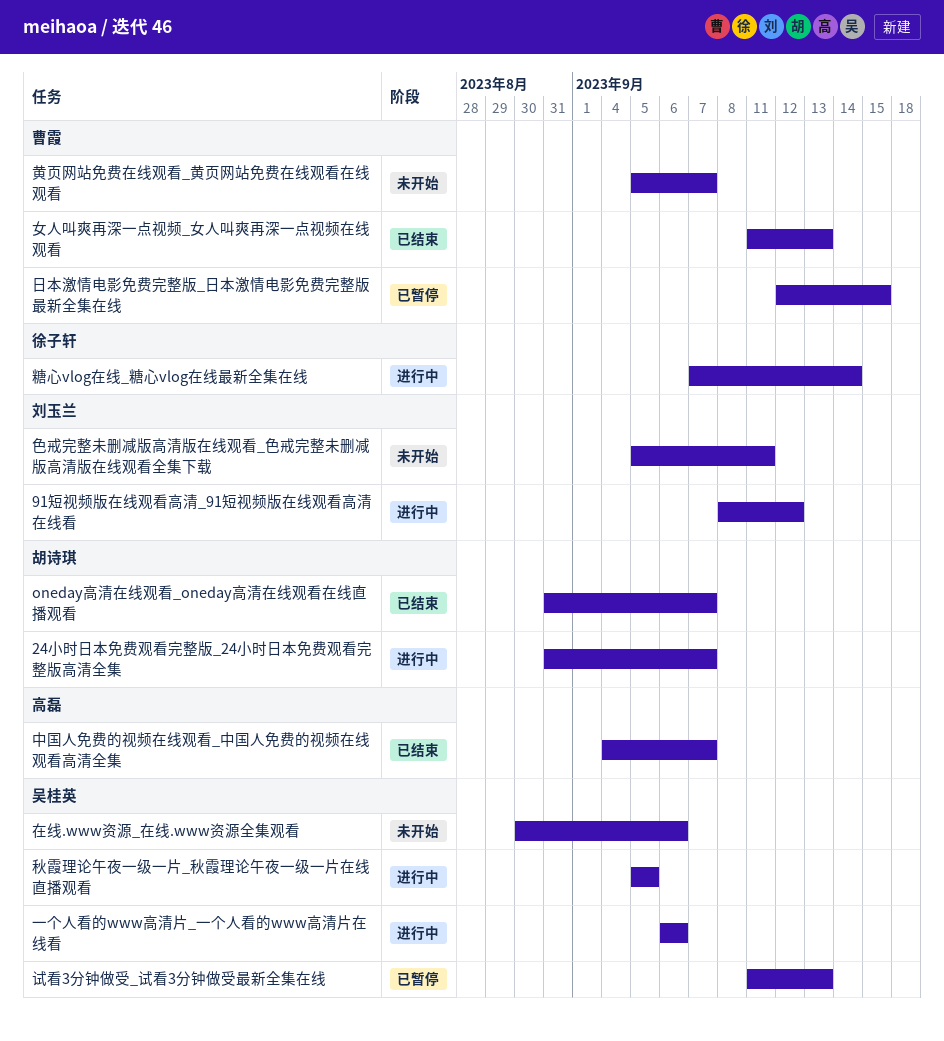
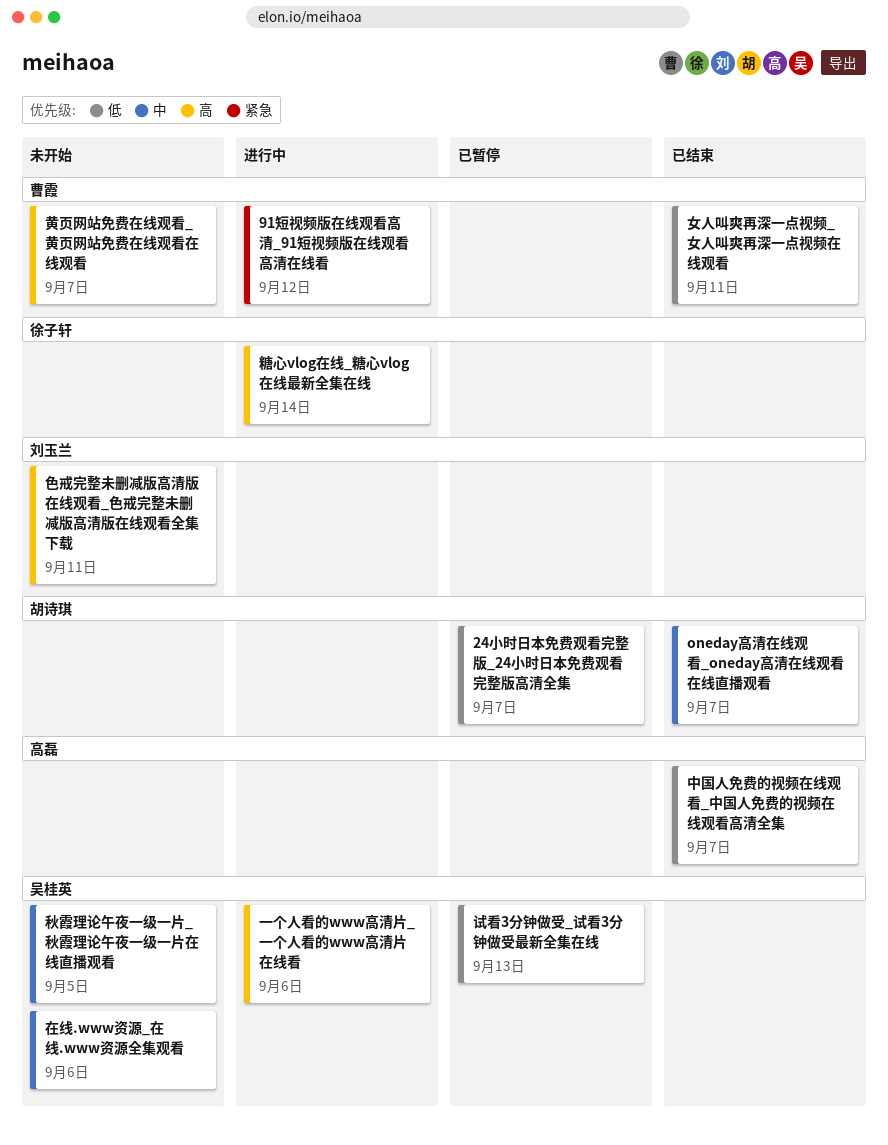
24小时日本免费观看完整版_24小时日本免费观看完整版高清全集, status: 进行中 -> 已暂停
91短视频版在线观看高清_91短视频版在线观看高清在线看, owner: 刘玉兰 -> 曹霞
女人叫爽再深一点视频_女人叫爽再深一点视频在线观看, due: Sep 13 -> Sep 11
日本激情电影免费完整版_日本激情电影免费完整版最新全集在线: present -> none
秋霞理论午夜一级一片_秋霞理论午夜一级一片在线直播观看, status: 进行中 -> 未开始

